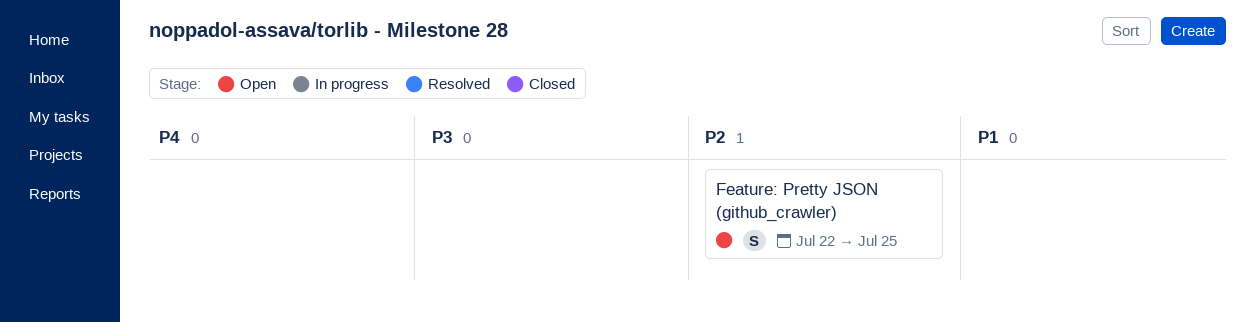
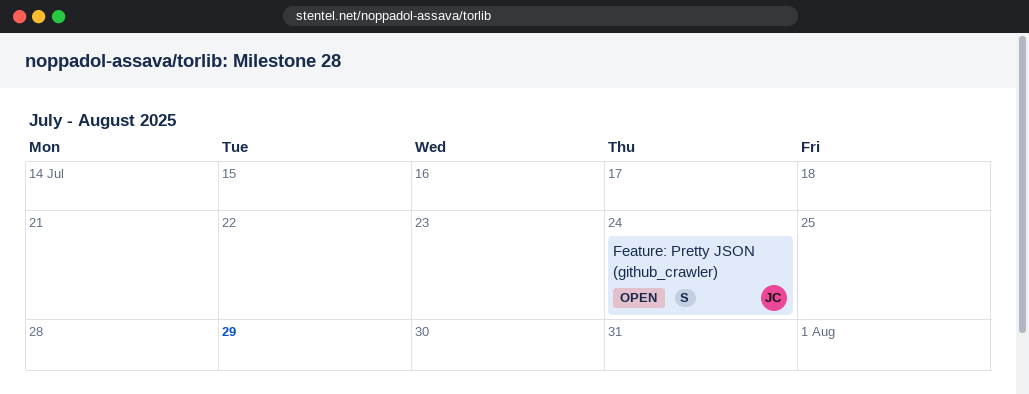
Feature: Pretty JSON (github_crawler), due: Jul 25 -> Jul 24

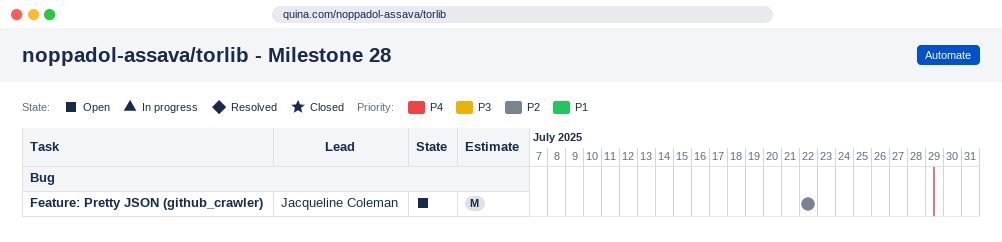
Feature: Pretty JSON (github_crawler), estimate: S -> M
Feature: Pretty JSON (github_crawler), due: Jul 24 -> Jul 22

